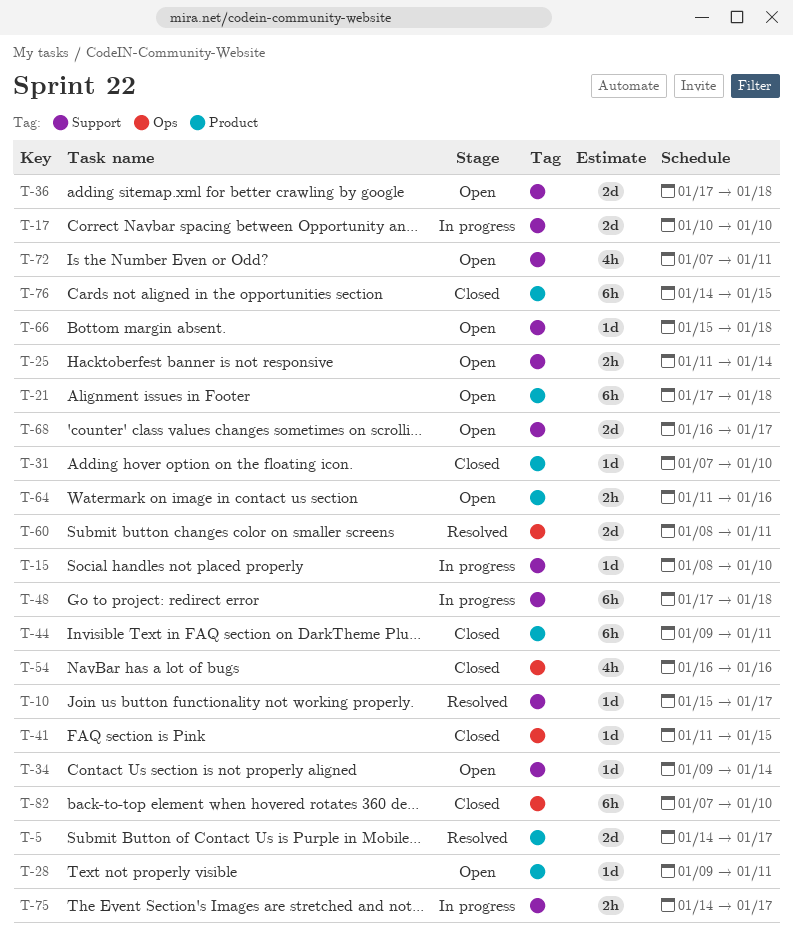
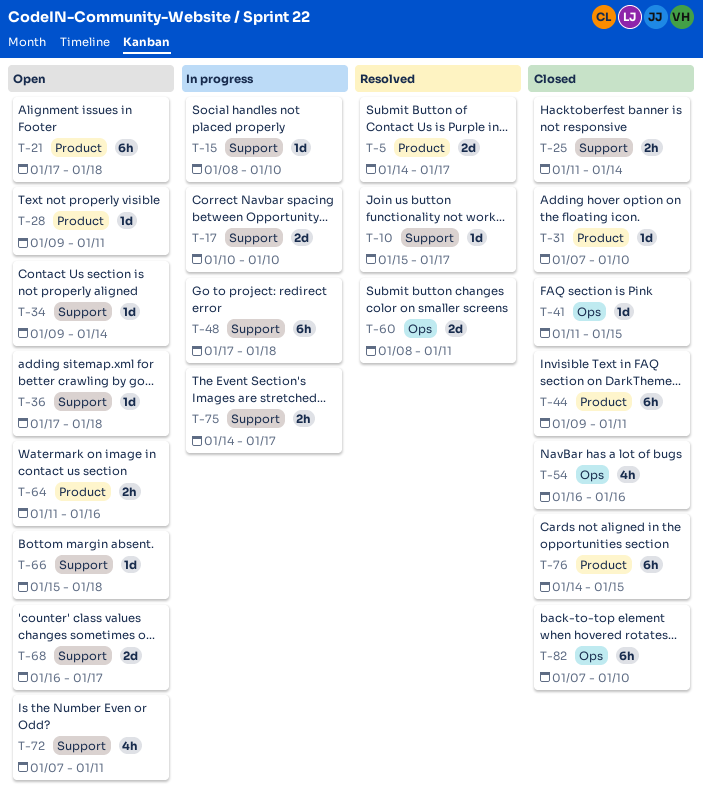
T-25, status: Open -> Closed
T-36, estimate: 2d -> 1d

